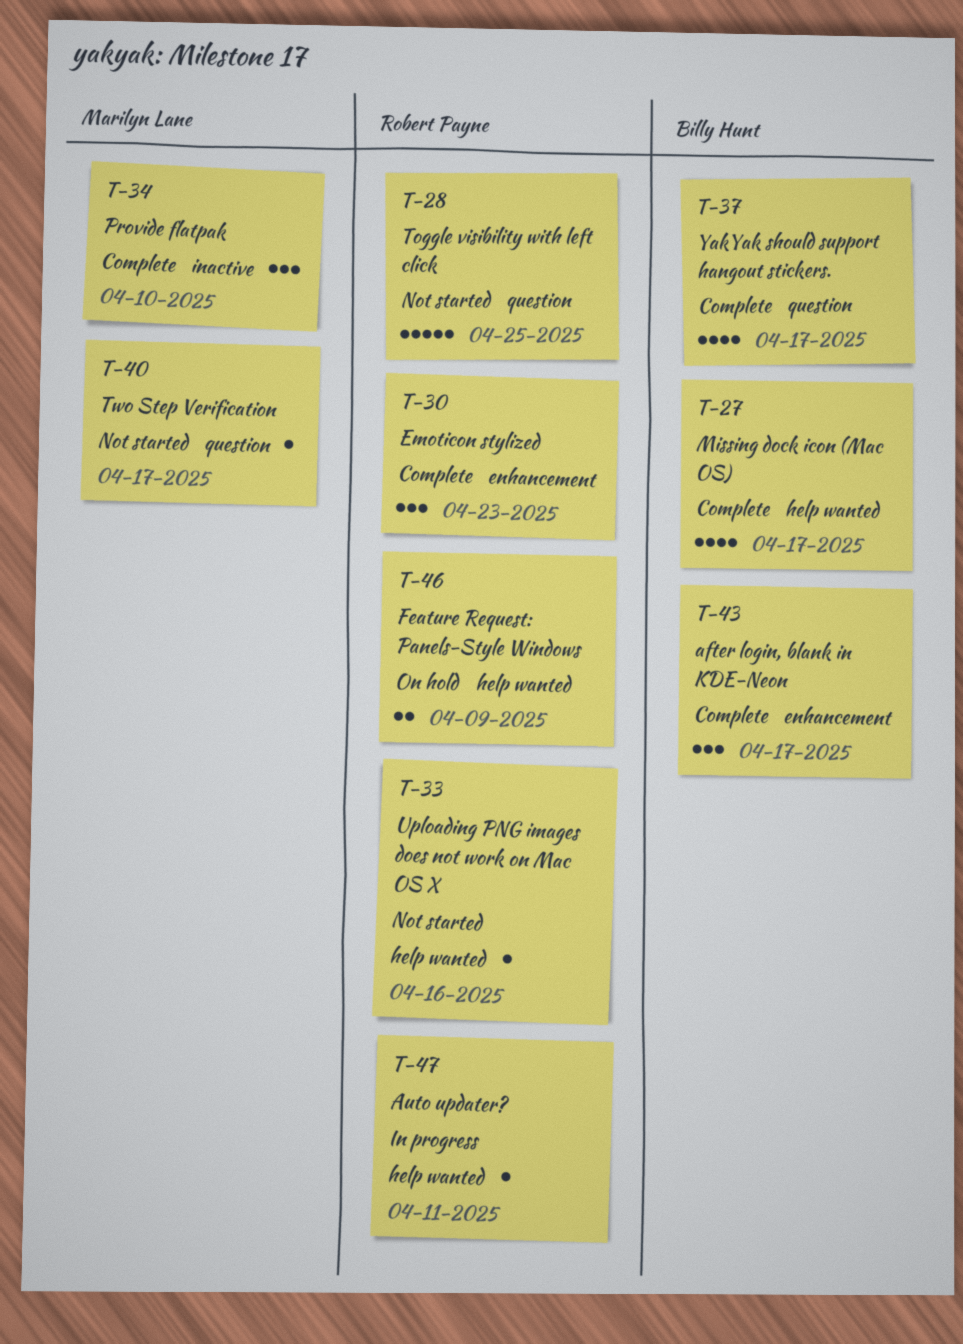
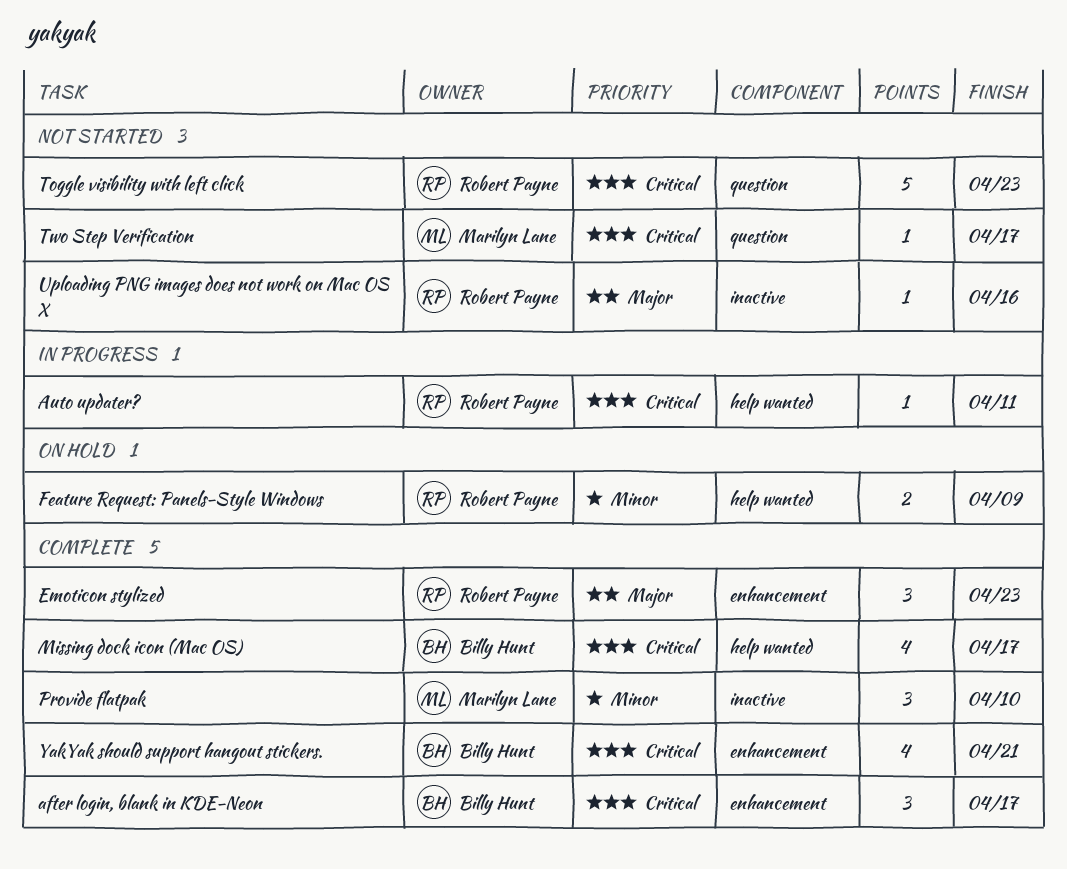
Toggle visibility with left click, due: Apr 25 -> Apr 23
Uploading PNG images does not work on Mac OS X, label: help wanted -> inactive
YakYak should support hangout stickers., label: question -> enhancement
YakYak should support hangout stickers., due: Apr 17 -> Apr 21

